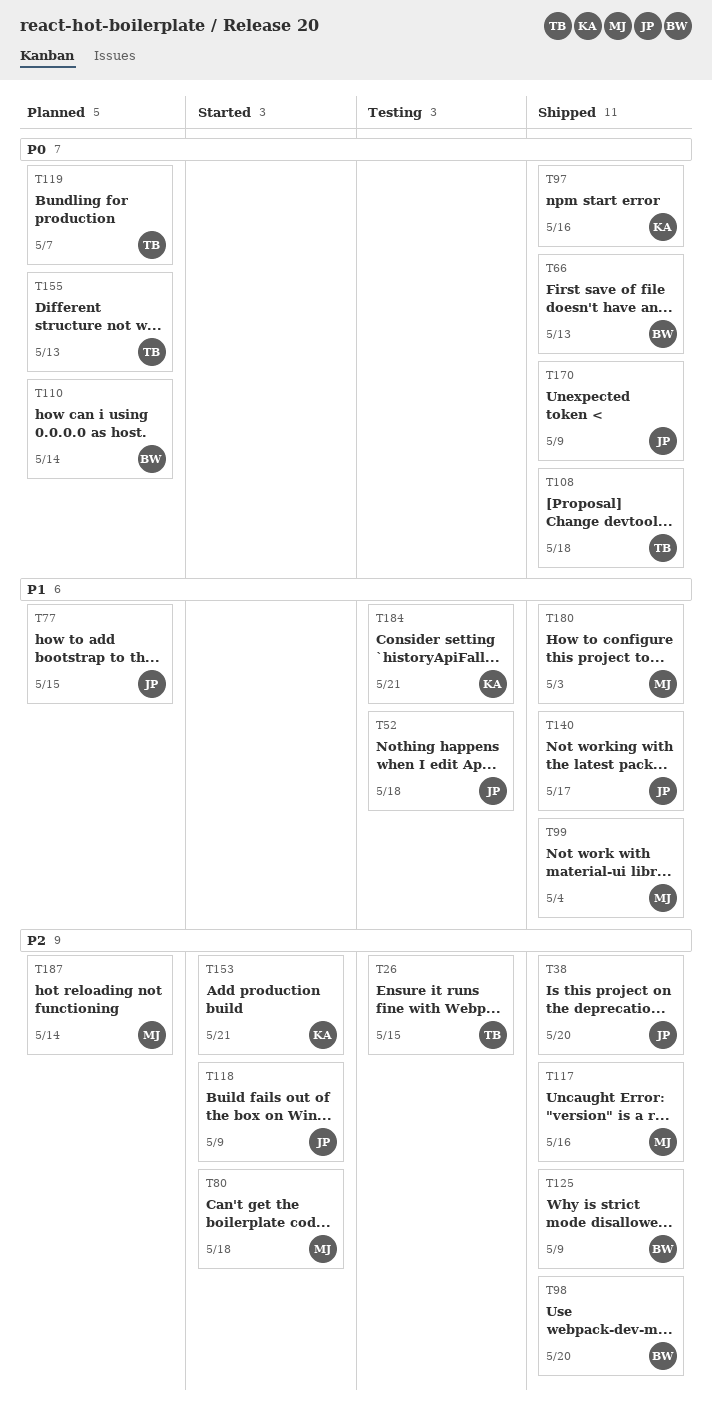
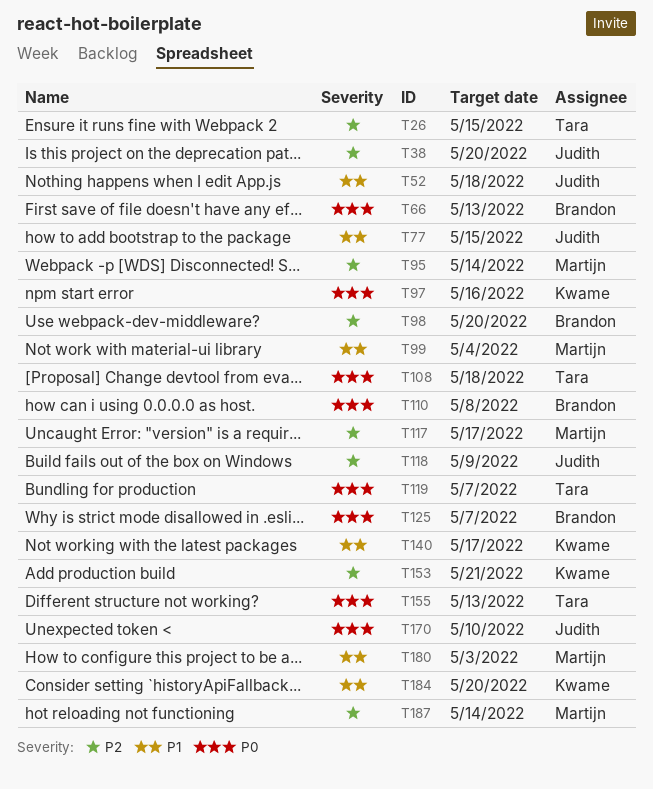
T80: present -> none
T95: none -> present
T110, due: May 14 -> May 8
T117, due: May 16 -> May 17
T125, priority: P2 -> P0
T125, due: May 9 -> May 7
T140, owner: Judith -> Kwame
T170, due: May 9 -> May 10
T184, due: May 21 -> May 20

